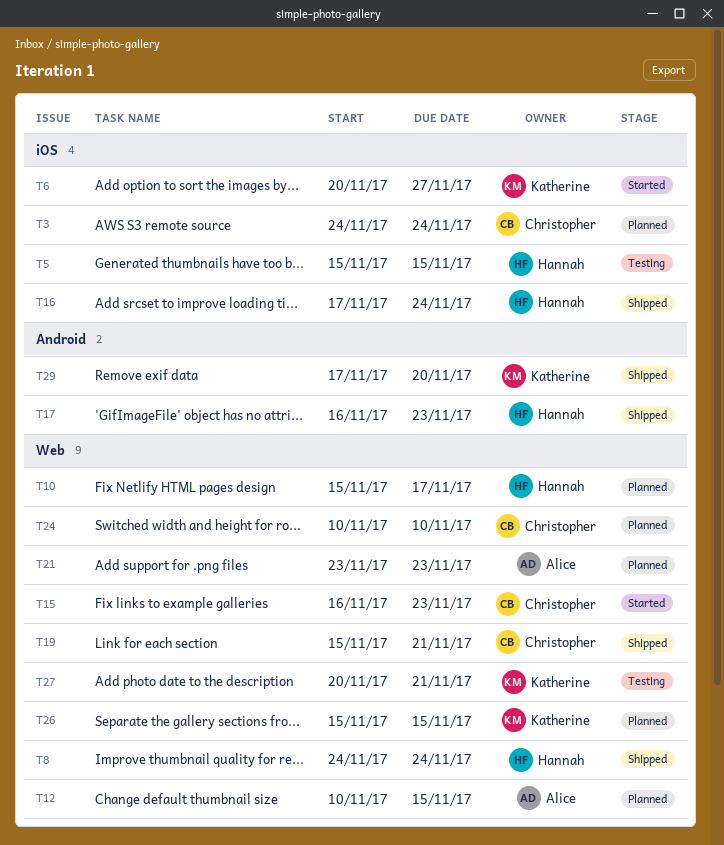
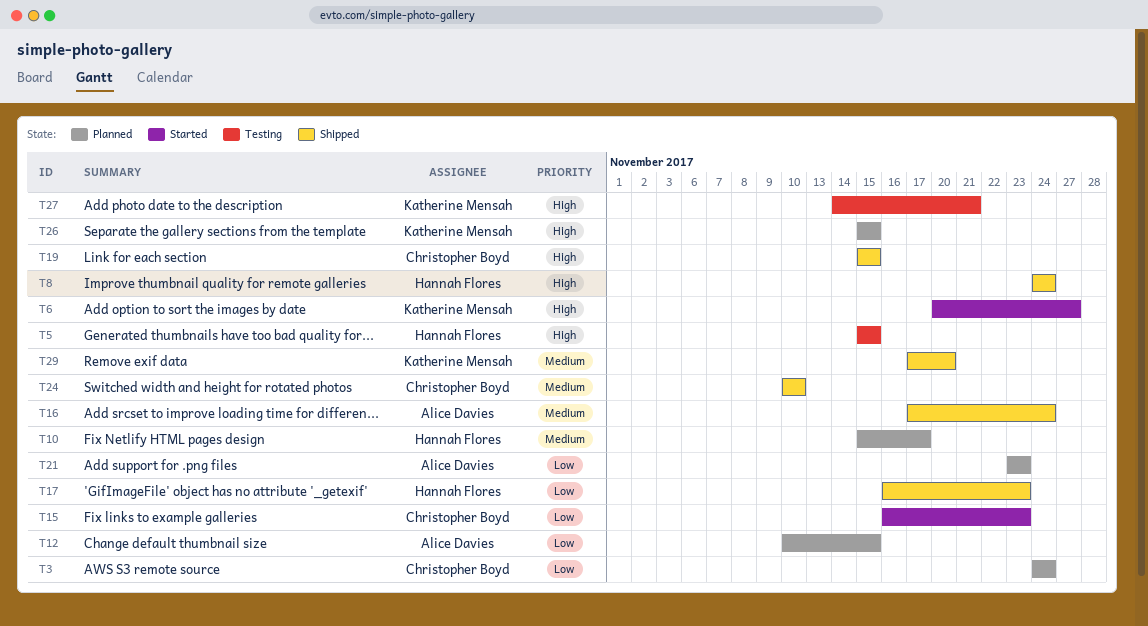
T16, owner: Hannah Flores -> Alice Davies
T19, due: Nov 21 -> Nov 15
T24, status: Planned -> Shipped
T27, start: Nov 20 -> Nov 14

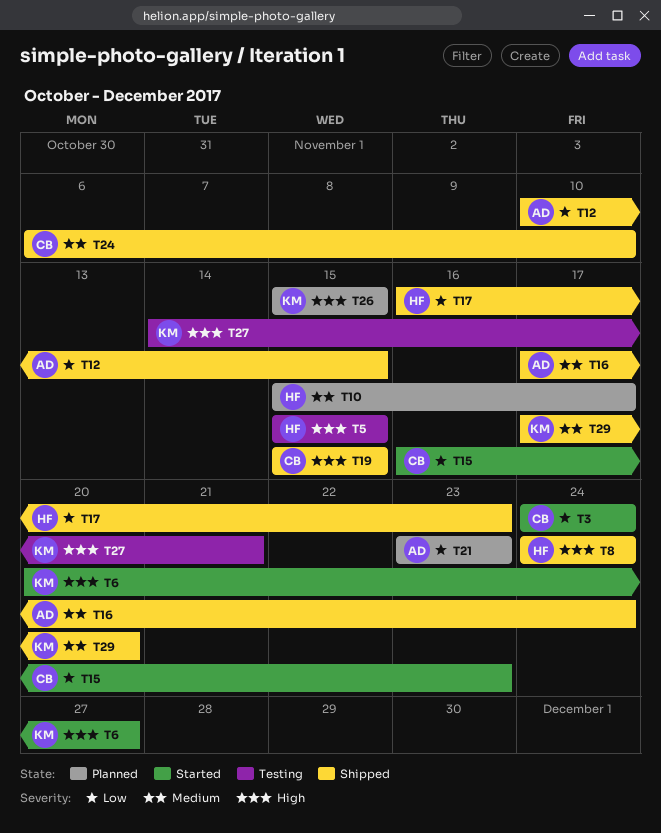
T3, status: Planned -> Started
T12, status: Planned -> Shipped
T24, start: Nov 10 -> Nov 6

